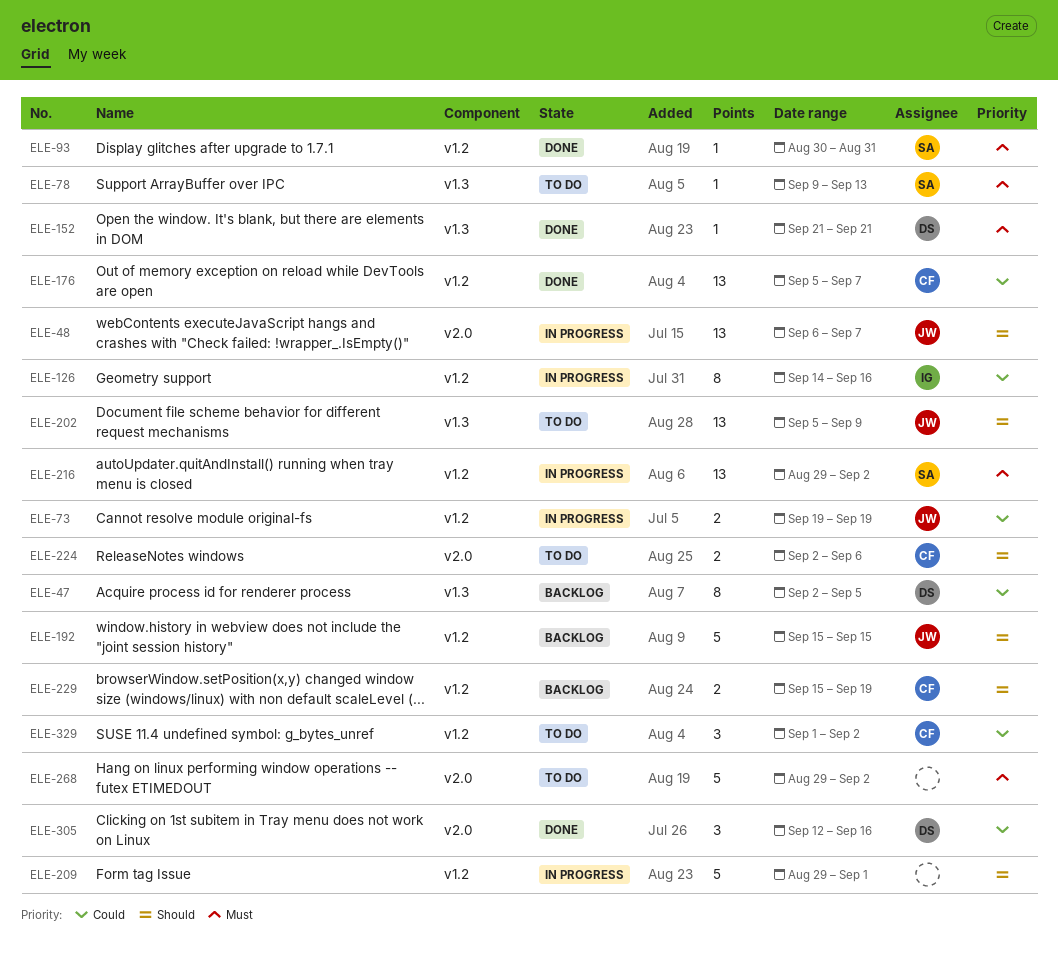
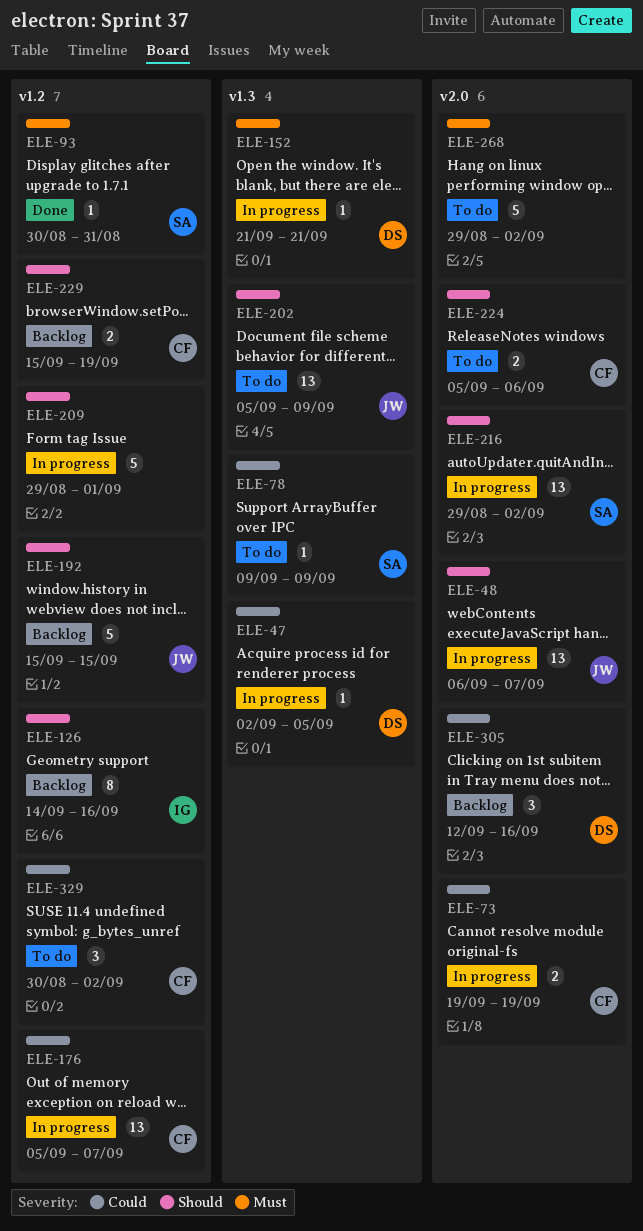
ELE-47, status: Backlog -> In progress
ELE-47, estimate: 8 -> 1
ELE-73, owner: JW -> CF
ELE-73, label: v1.2 -> v2.0
ELE-78, priority: Must -> Could
ELE-78, due: Sep 13 -> Sep 9
ELE-126, status: In progress -> Backlog
ELE-126, priority: Could -> Should
ELE-152, status: Done -> In progress
ELE-176, status: Done -> In progress
ELE-216, priority: Must -> Should
ELE-216, label: v1.2 -> v2.0
ELE-224, start: Sep 2 -> Sep 5
ELE-305, status: Done -> Backlog
ELE-329, start: Sep 1 -> Aug 30

